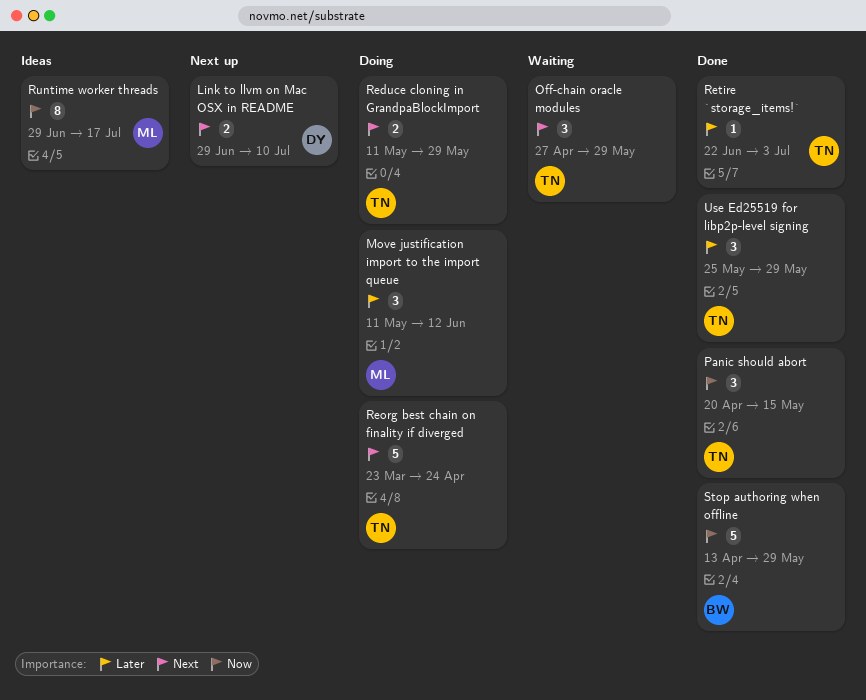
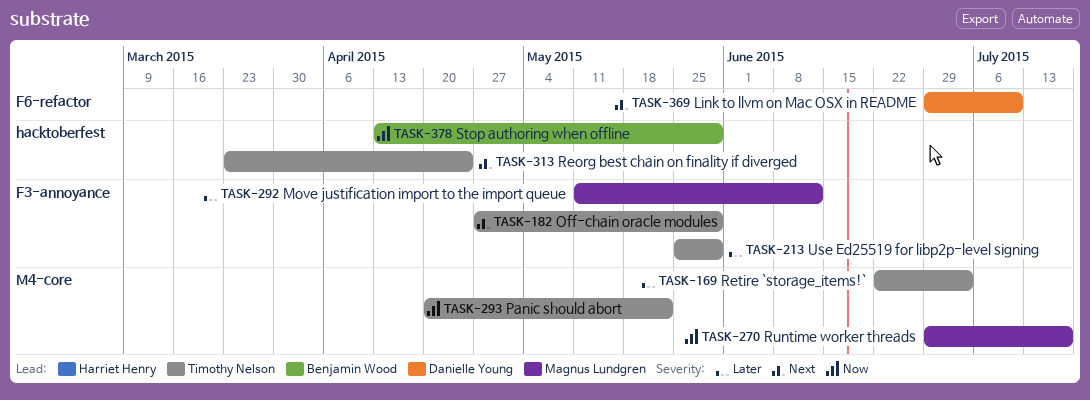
Panic should abort, due: May 15 -> May 22
Reduce cloning in GrandpaBlockImport: present -> none

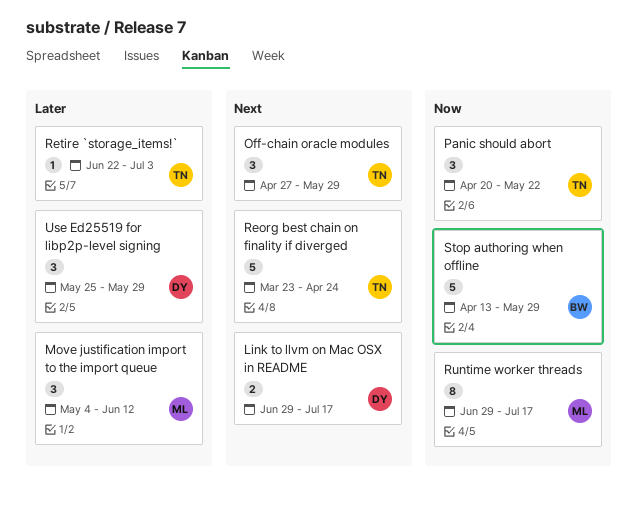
Link to llvm on Mac OSX in README, due: Jul 10 -> Jul 17
Move justification import to the import queue, start: May 11 -> May 4
Use Ed25519 for libp2p-level signing, owner: Timothy Nelson -> Danielle Young

